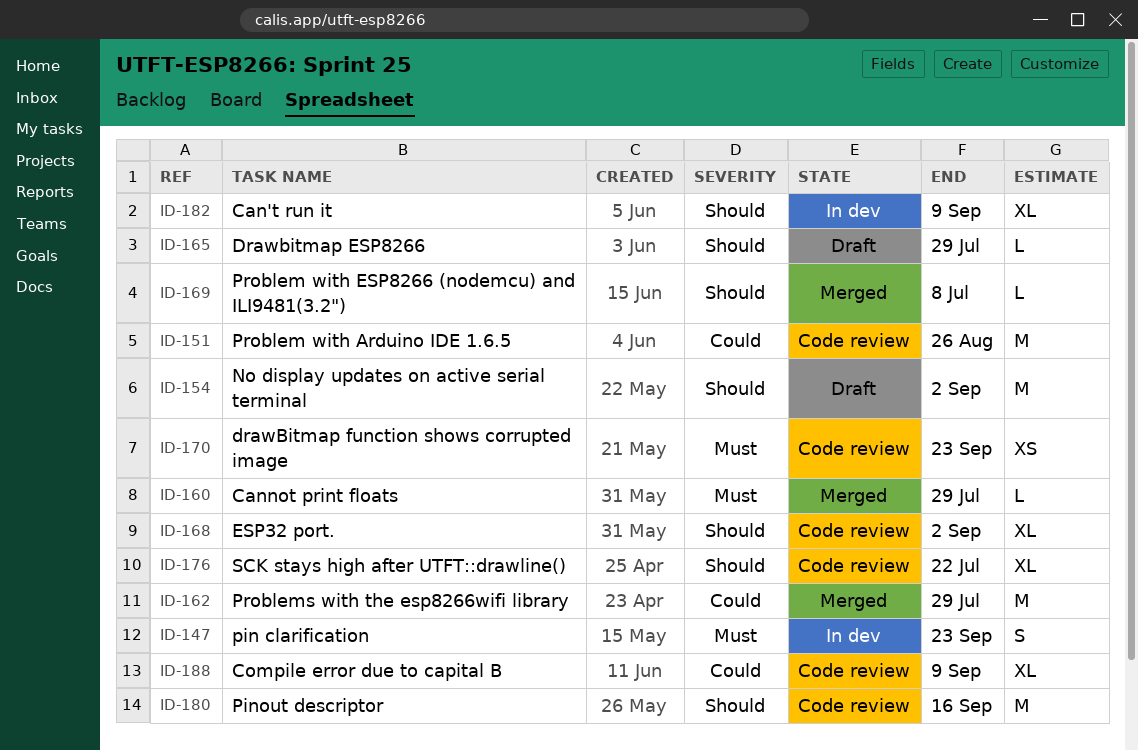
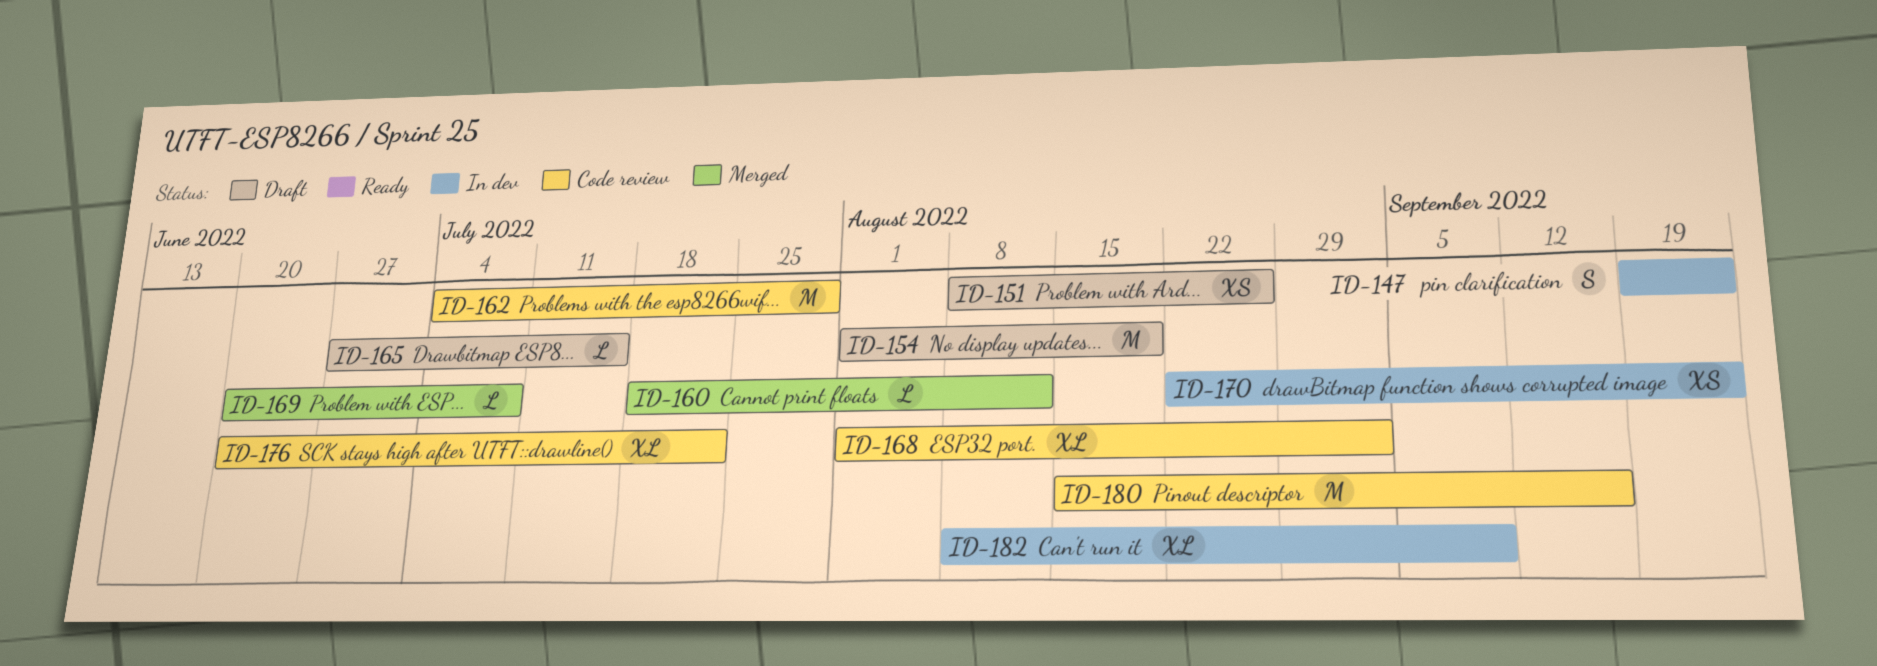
ID-151, status: Code review -> Draft
ID-151, estimate: M -> XS
ID-154, due: Sep 2 -> Aug 19
ID-160, due: Jul 29 -> Aug 12
ID-162, status: Merged -> Code review
ID-165, due: Jul 29 -> Jul 15
ID-170, status: Code review -> In dev
ID-188: present -> none

